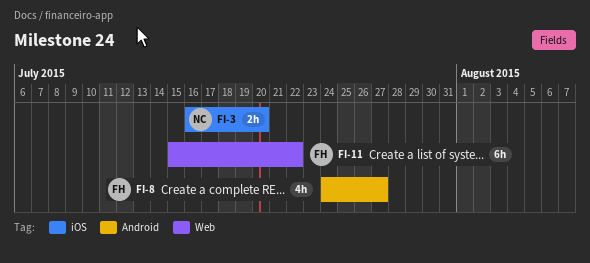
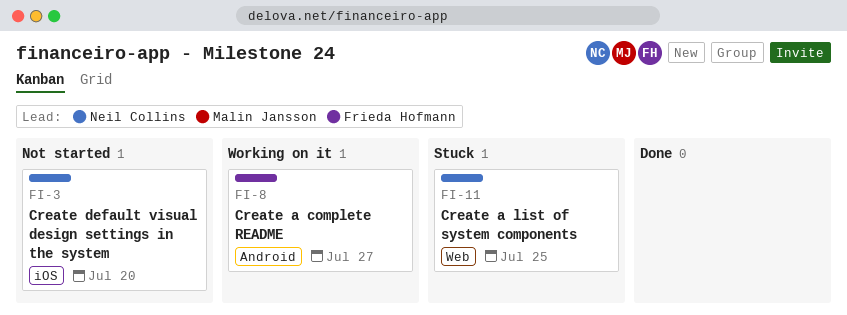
FI-11, owner: Frieda Hofmann -> Neil Collins
FI-11, due: Jul 22 -> Jul 25

